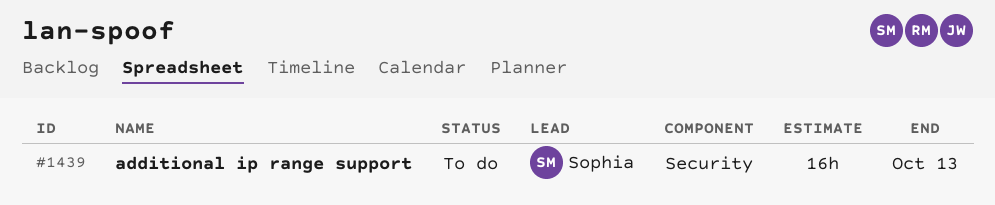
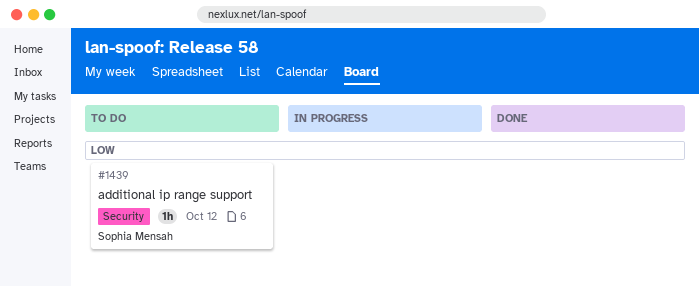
#1439, estimate: 16h -> 1h
#1439, due: Oct 13 -> Oct 12

